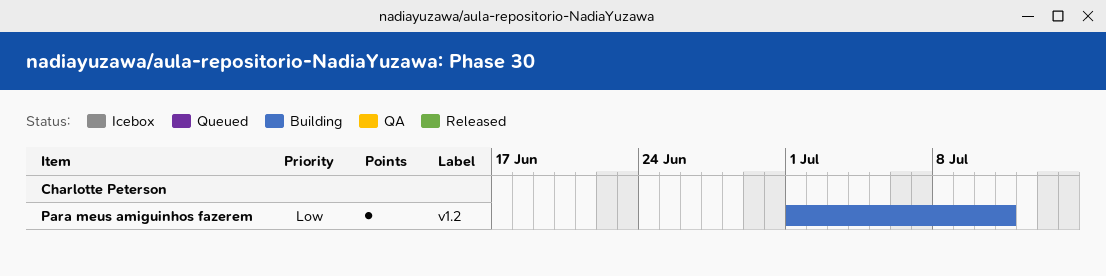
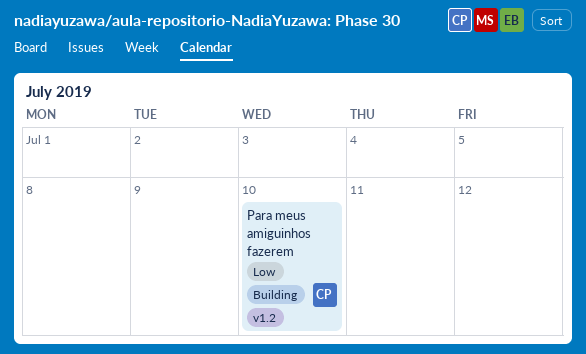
Para meus amiguinhos fazerem, due: Jul 11 -> Jul 10

